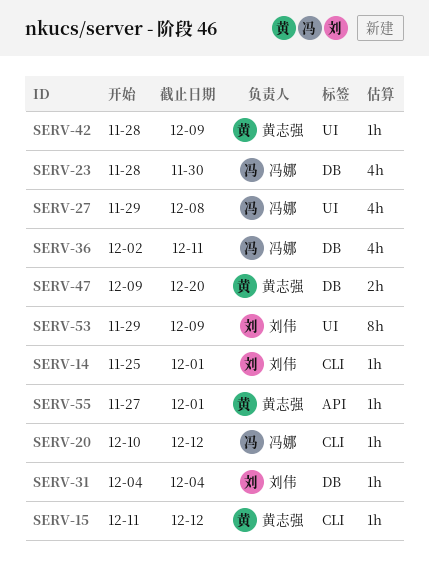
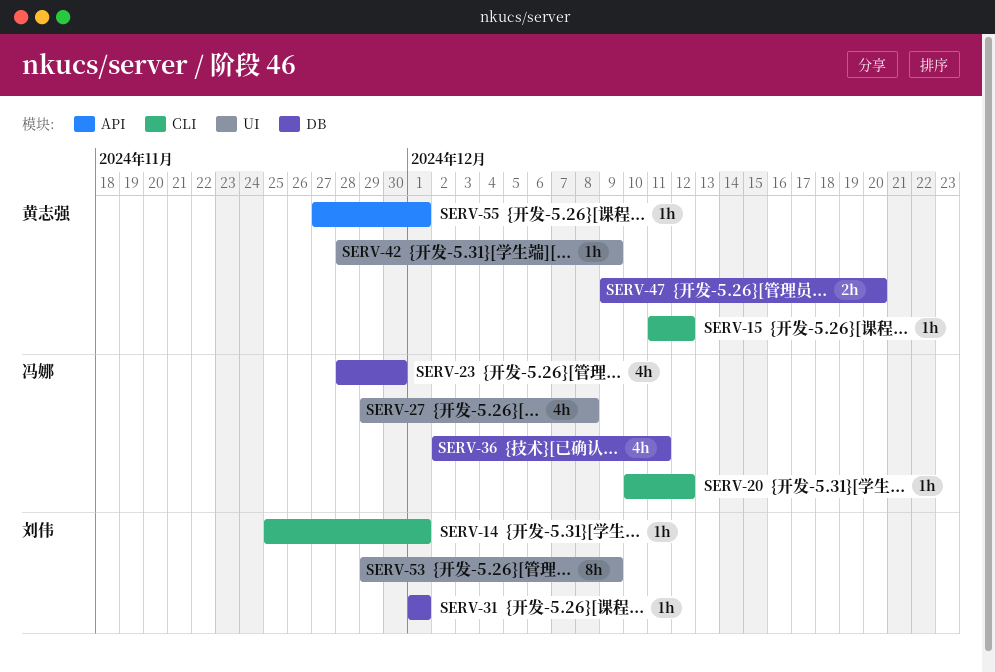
SERV-31, start: Dec 4 -> Dec 1
SERV-31, due: Dec 4 -> Dec 1

